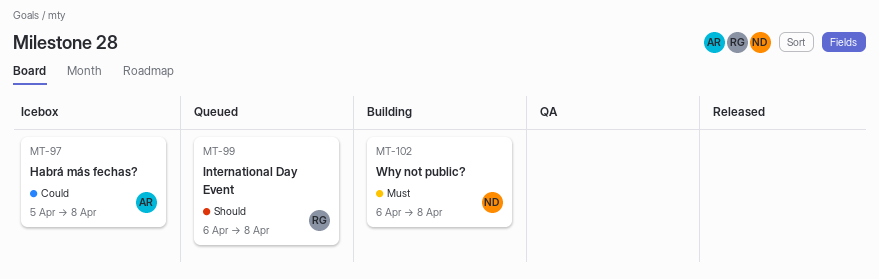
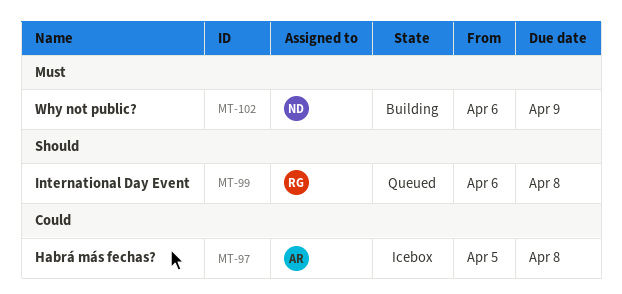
MT-102, due: Apr 8 -> Apr 9

